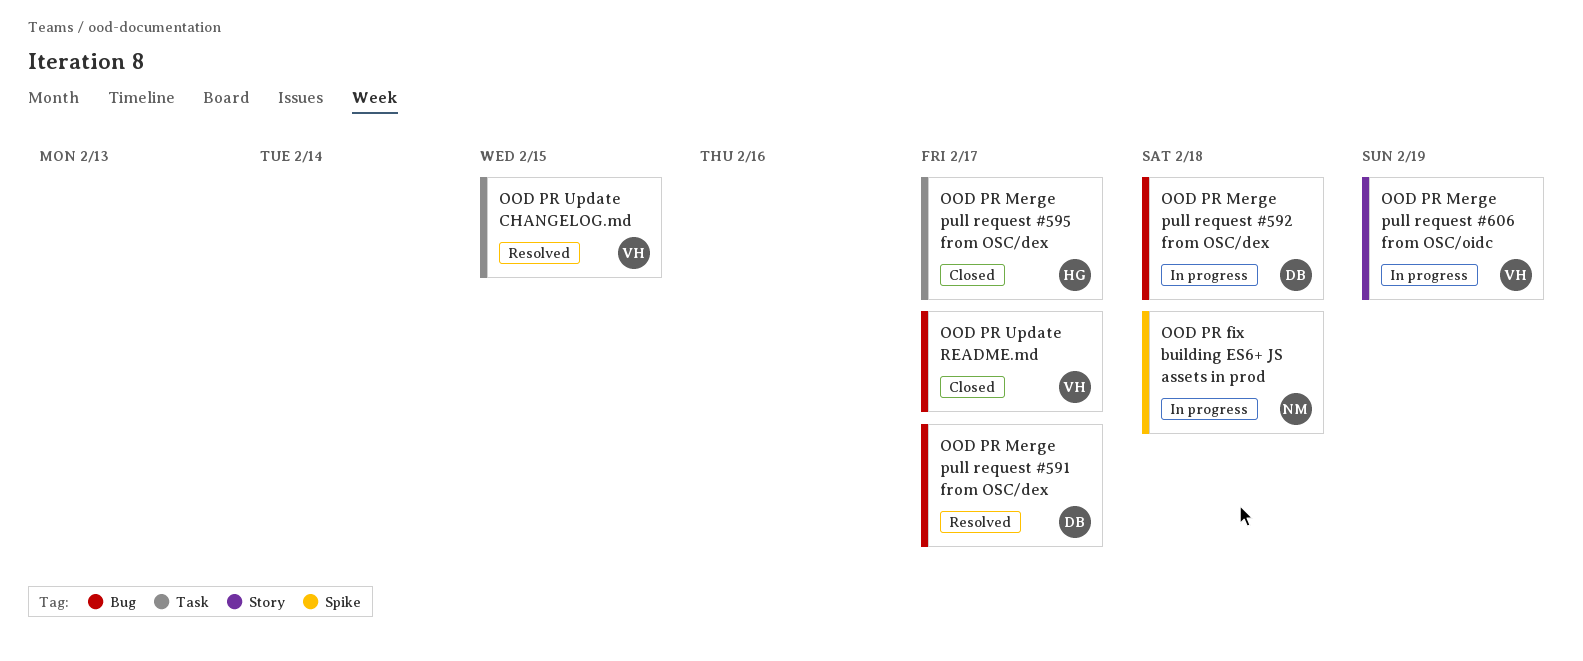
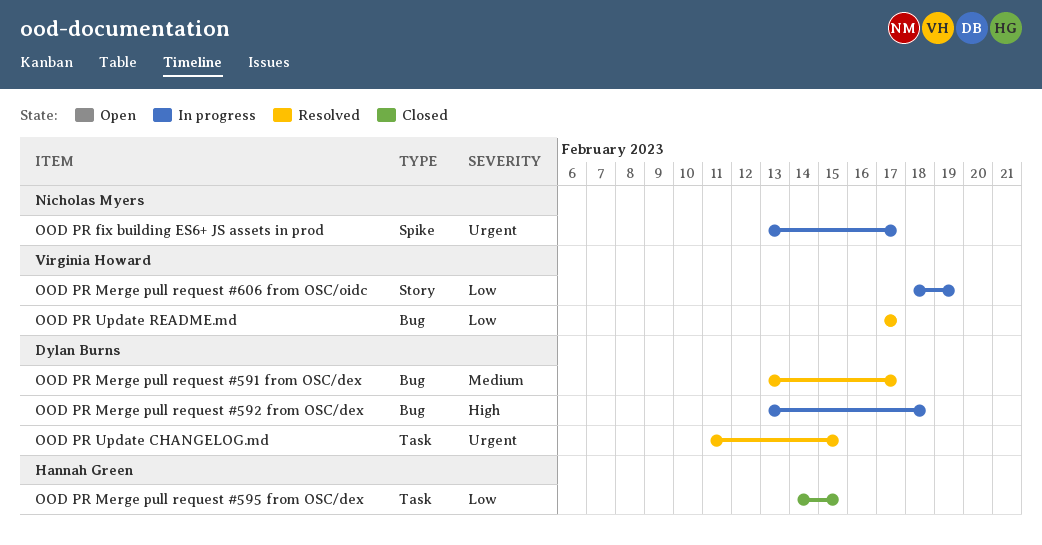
OOD PR fix building ES6+ JS assets in prod, due: Feb 18 -> Feb 17
OOD PR Merge pull request #595 from OSC/dex, due: Feb 17 -> Feb 15
OOD PR Update CHANGELOG.md, owner: Virginia Howard -> Dylan Burns
OOD PR Update README.md, status: Closed -> Resolved

